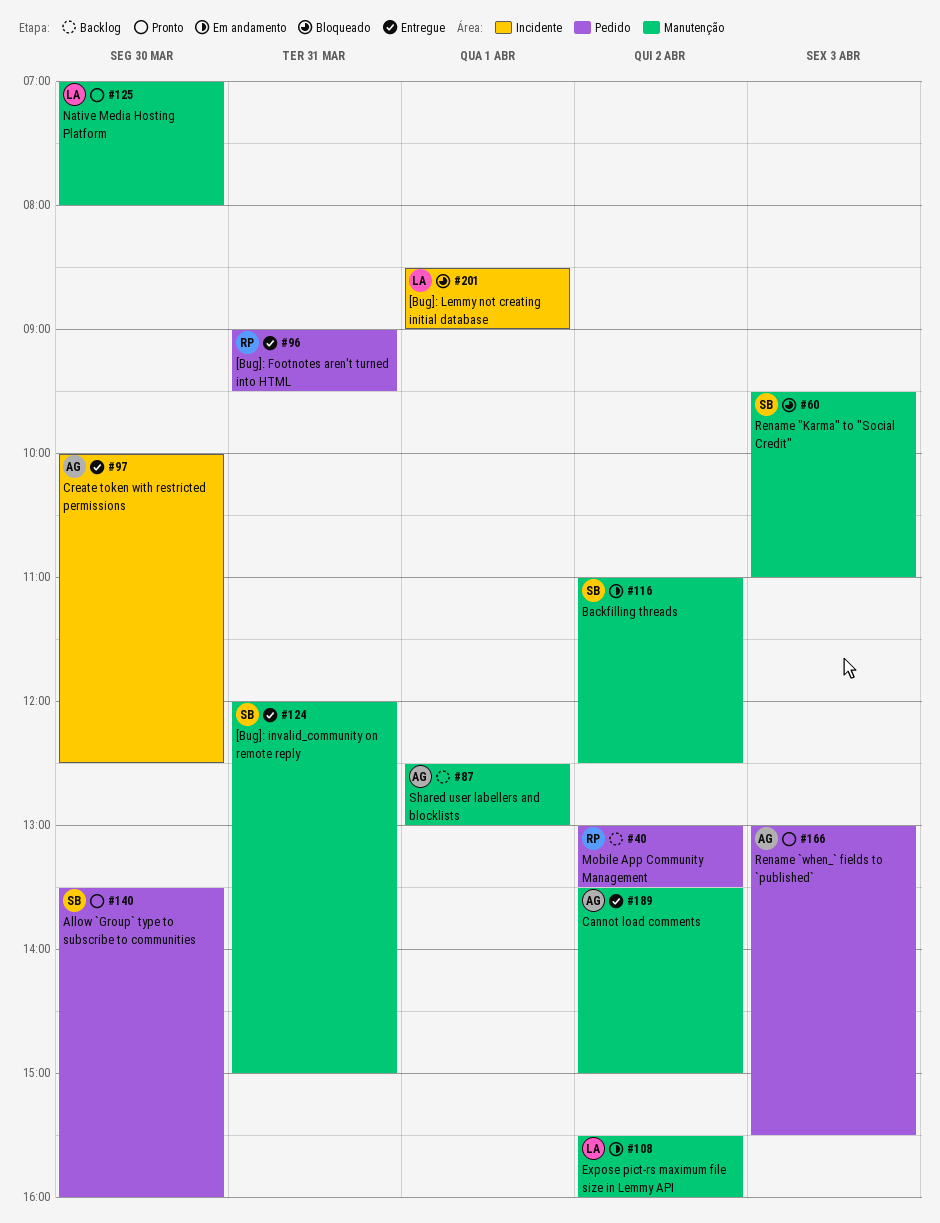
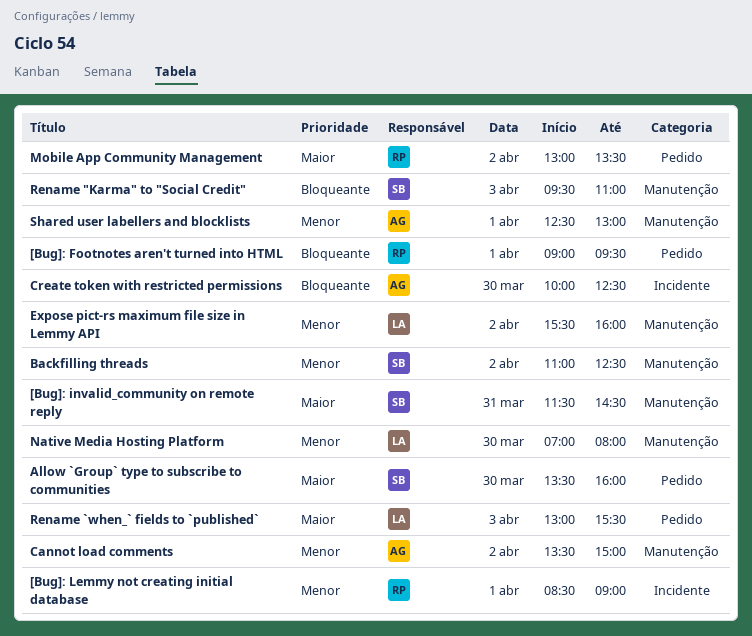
[Bug]: Footnotes aren't turned into HTML, day: Mar 31 -> Apr 1
[Bug]: invalid_community on remote reply, begins: 12:00 -> 11:30
[Bug]: invalid_community on remote reply, ends: 15:00 -> 14:30
[Bug]: Lemmy not creating initial database, owner: LA -> RP
Rename `when_` fields to `published`, owner: AG -> LA

